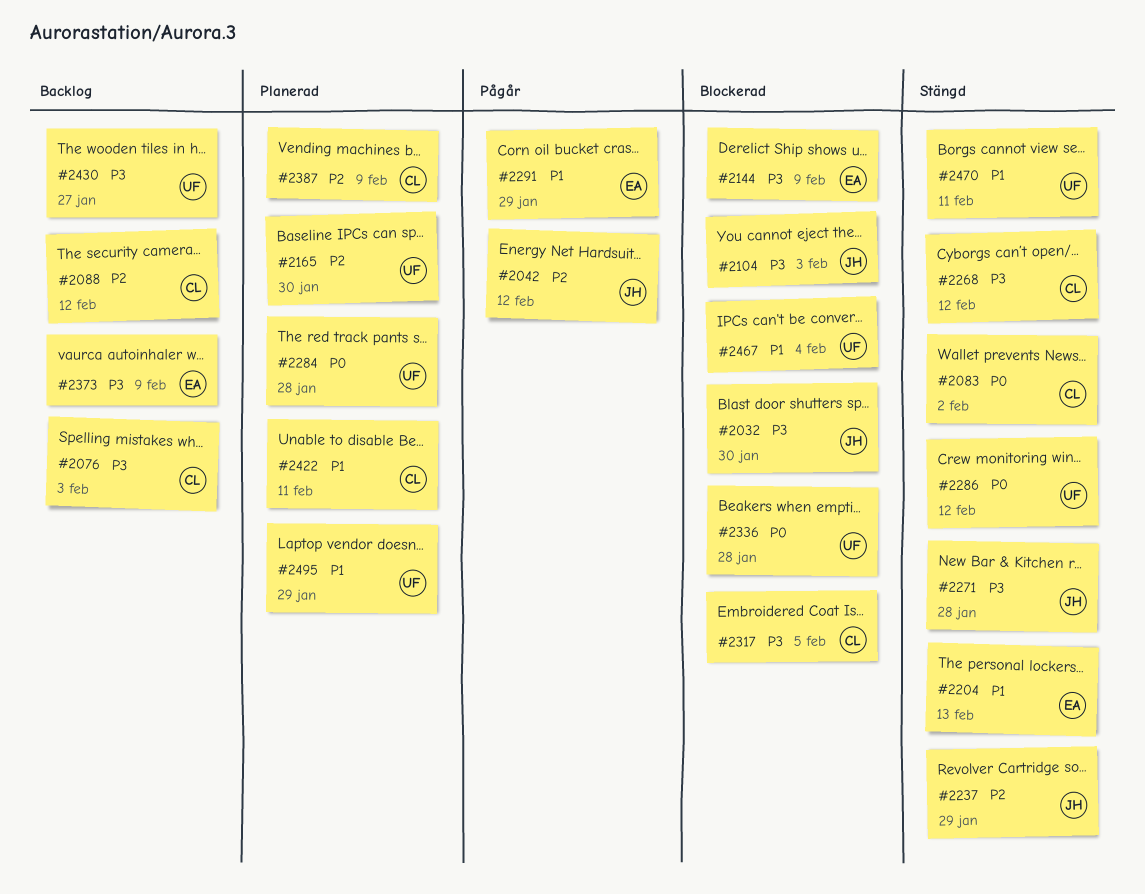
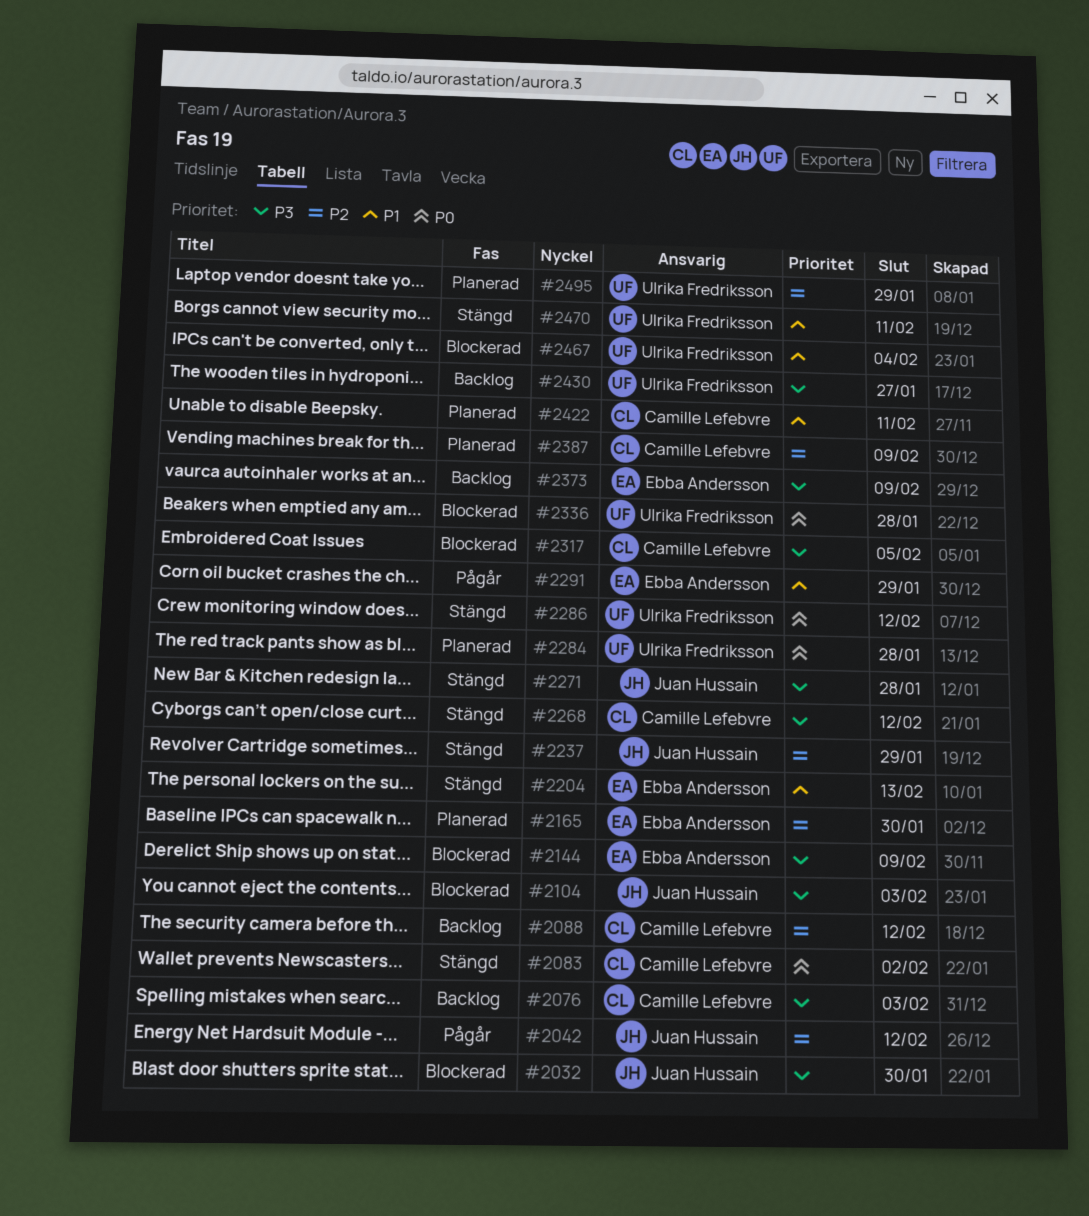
#2165, owner: Ulrika Fredriksson -> Ebba Andersson
#2495, priority: P1 -> P2

